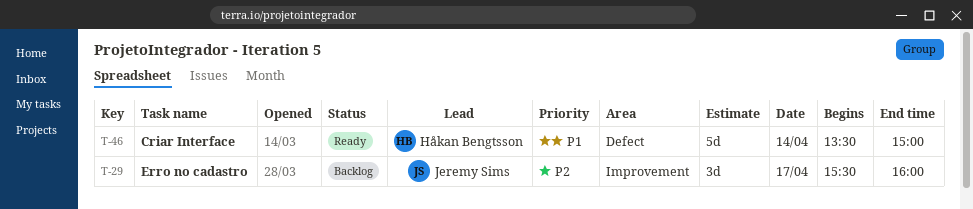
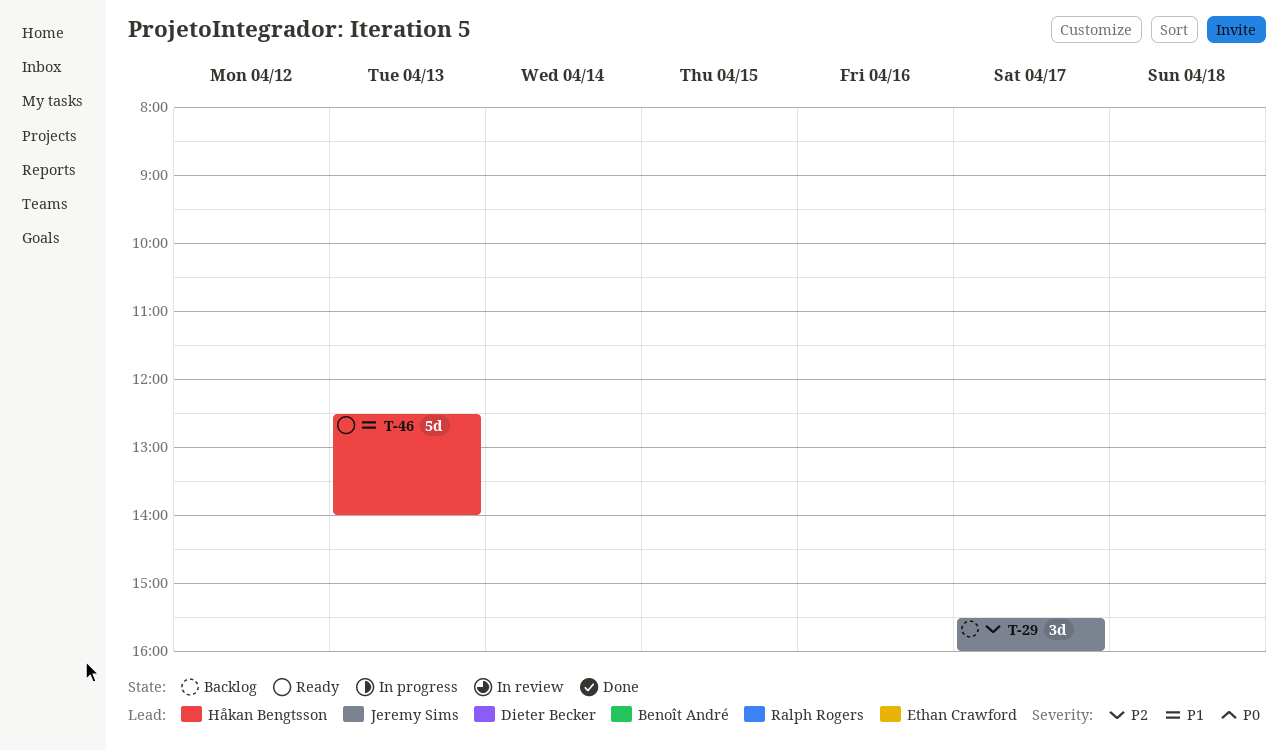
T-46, day: Apr 14 -> Apr 13
T-46, begins: 13:30 -> 12:30
T-46, ends: 15:00 -> 14:00

